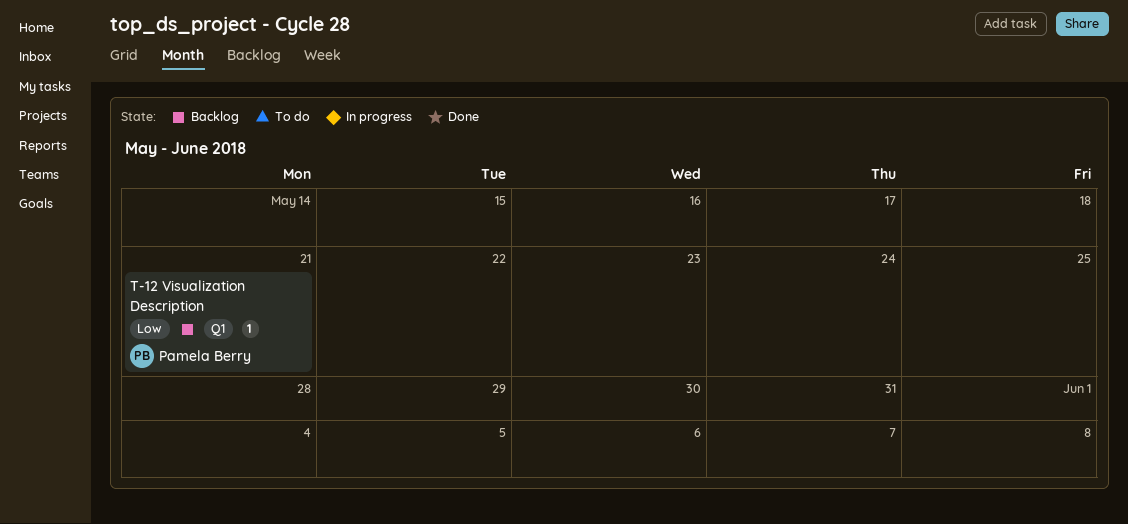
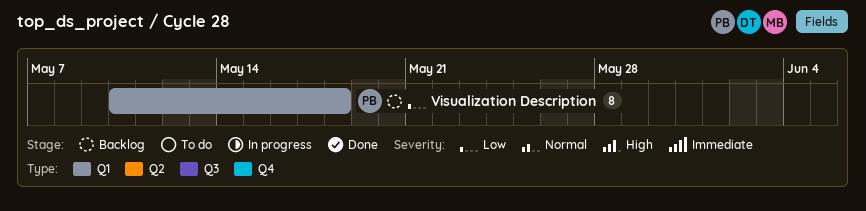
Visualization Description, estimate: 1 -> 8
Visualization Description, due: May 21 -> May 18

